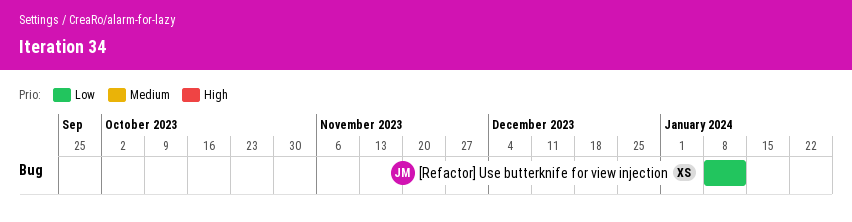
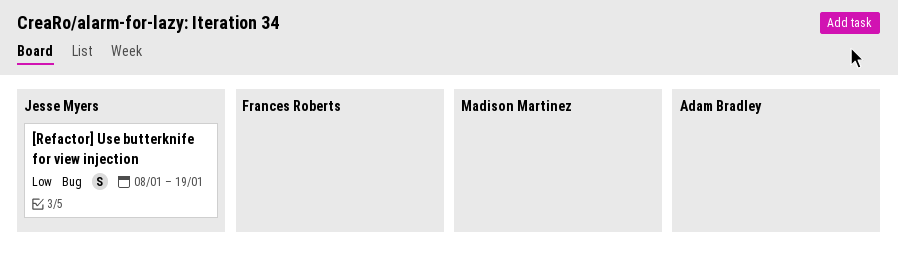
[Refactor] Use butterknife for view injection, estimate: XS -> S
[Refactor] Use butterknife for view injection, due: Jan 12 -> Jan 19

